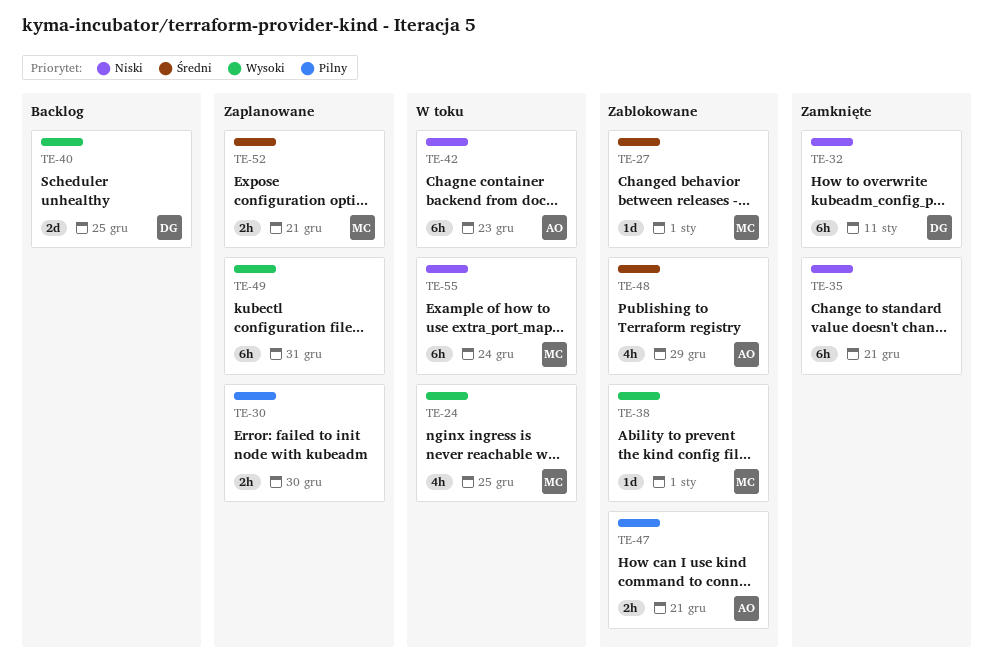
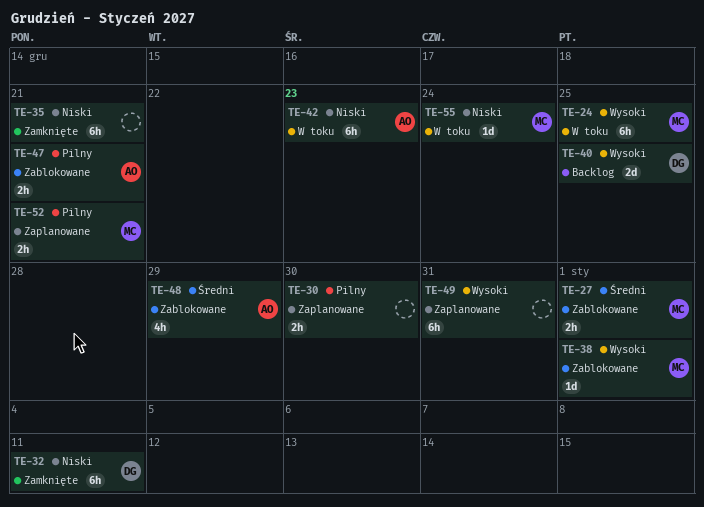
TE-24, estimate: 4h -> 6h
TE-27, estimate: 1d -> 2h
TE-52, priority: Średni -> Pilny
TE-55, estimate: 6h -> 1d

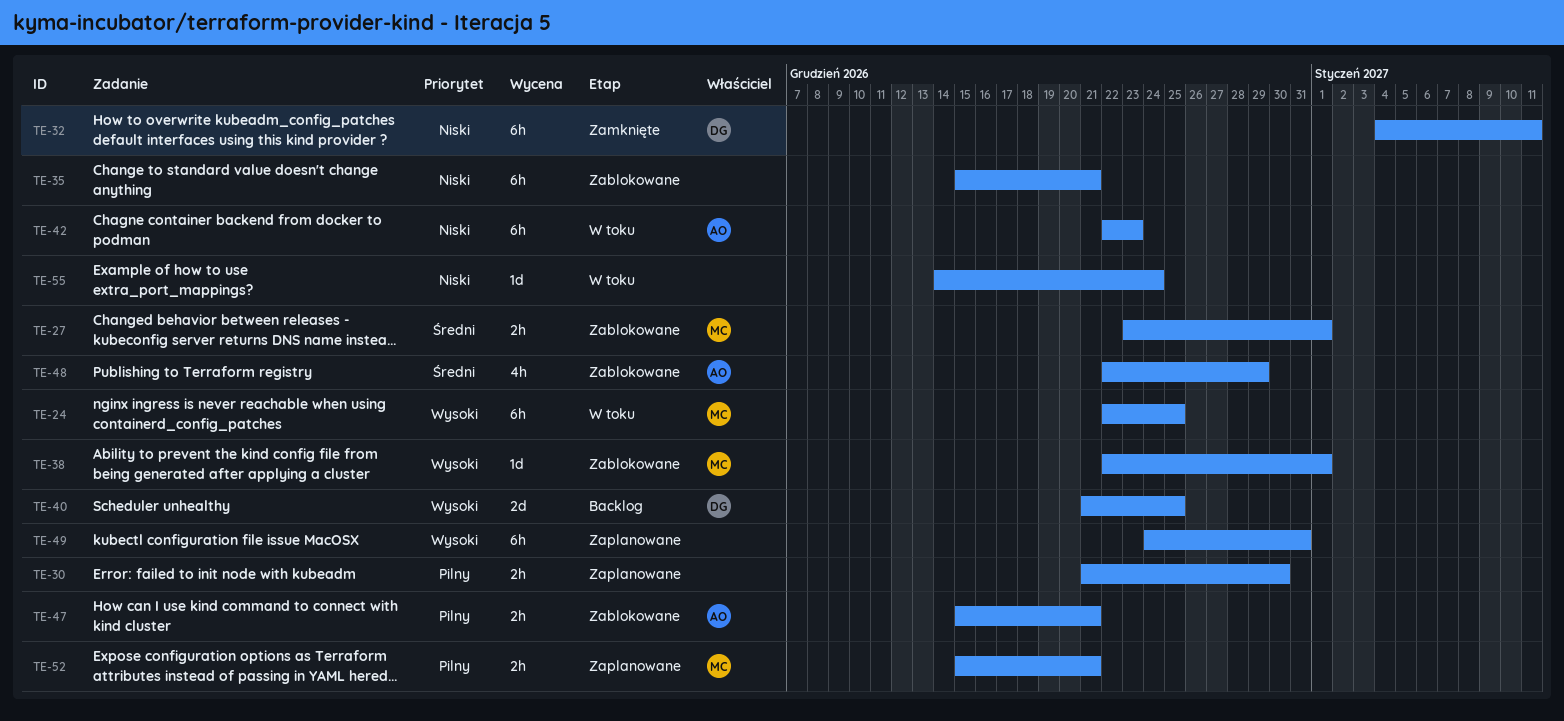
TE-35, status: Zamknięte -> Zablokowane
TE-55, owner: MC -> none

